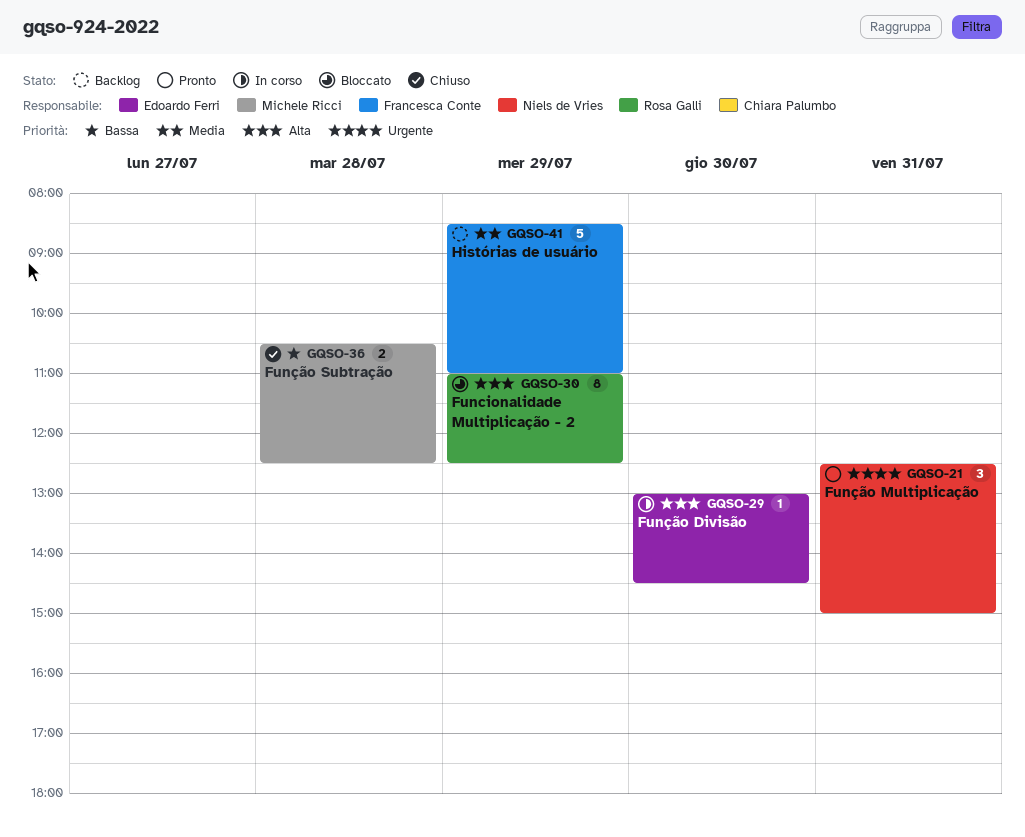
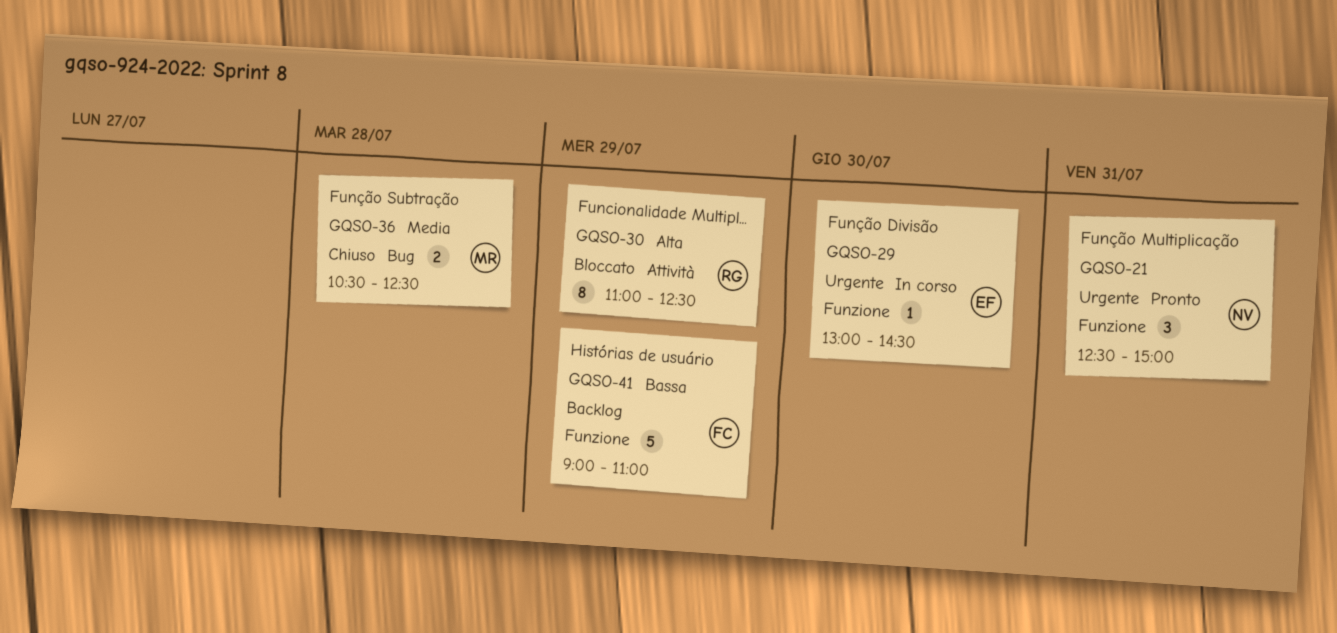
GQSO-29, priority: Alta -> Urgente
GQSO-36, priority: Bassa -> Media
GQSO-41, priority: Media -> Bassa
GQSO-41, begins: 08:30 -> 09:00

